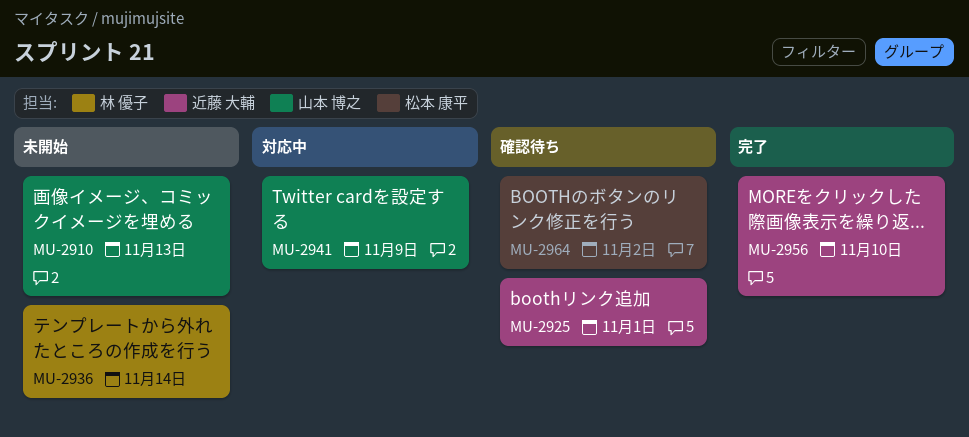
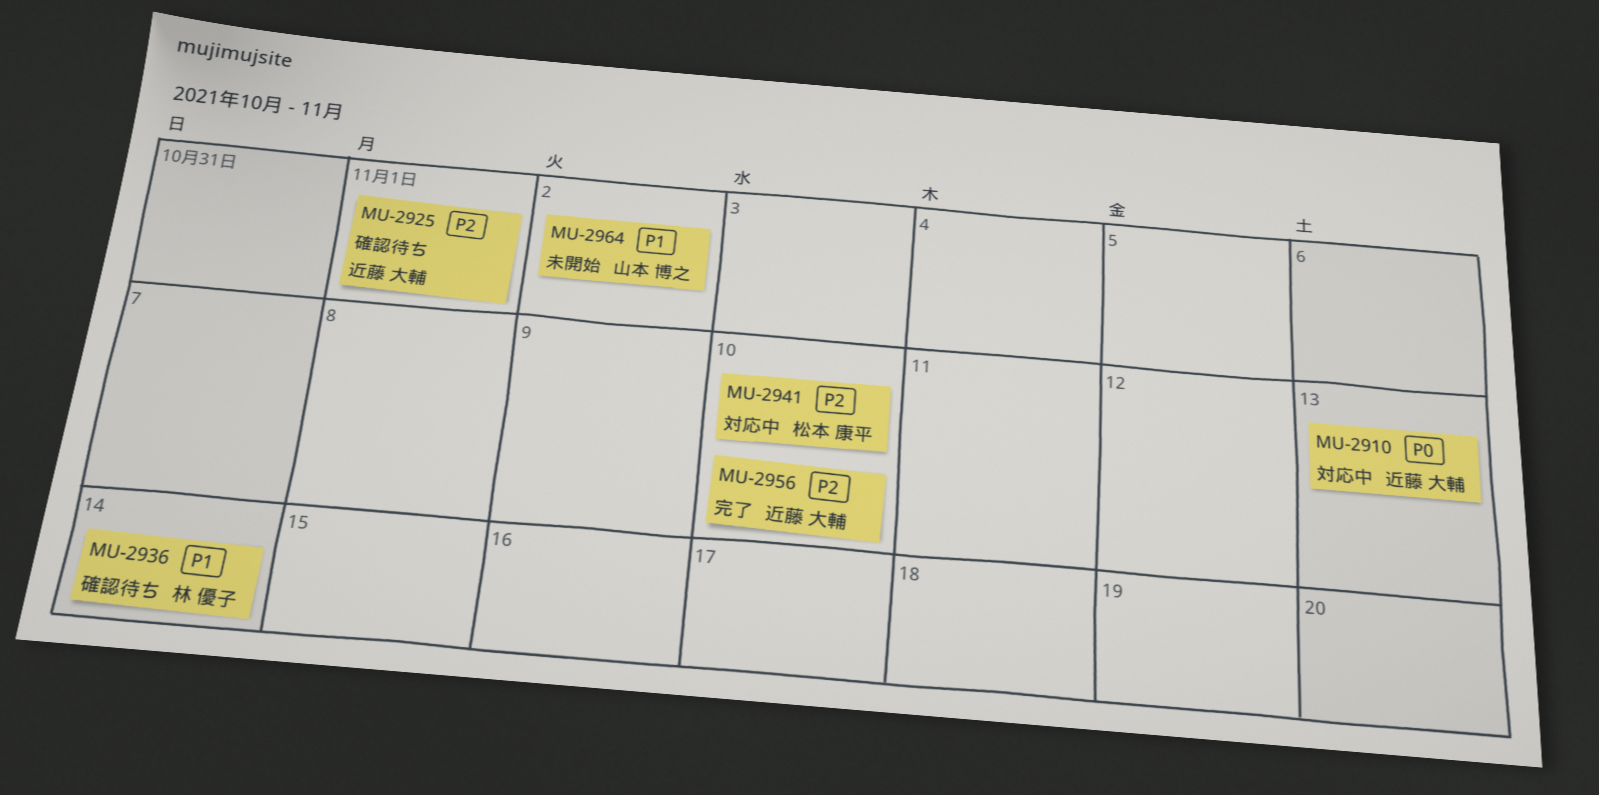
MU-2910, status: 未開始 -> 対応中
MU-2910, owner: 山本 博之 -> 近藤 大輔
MU-2936, status: 未開始 -> 確認待ち
MU-2941, owner: 山本 博之 -> 松本 康平
MU-2941, due: Nov 9 -> Nov 10
MU-2964, status: 確認待ち -> 未開始
MU-2964, owner: 松本 康平 -> 山本 博之

